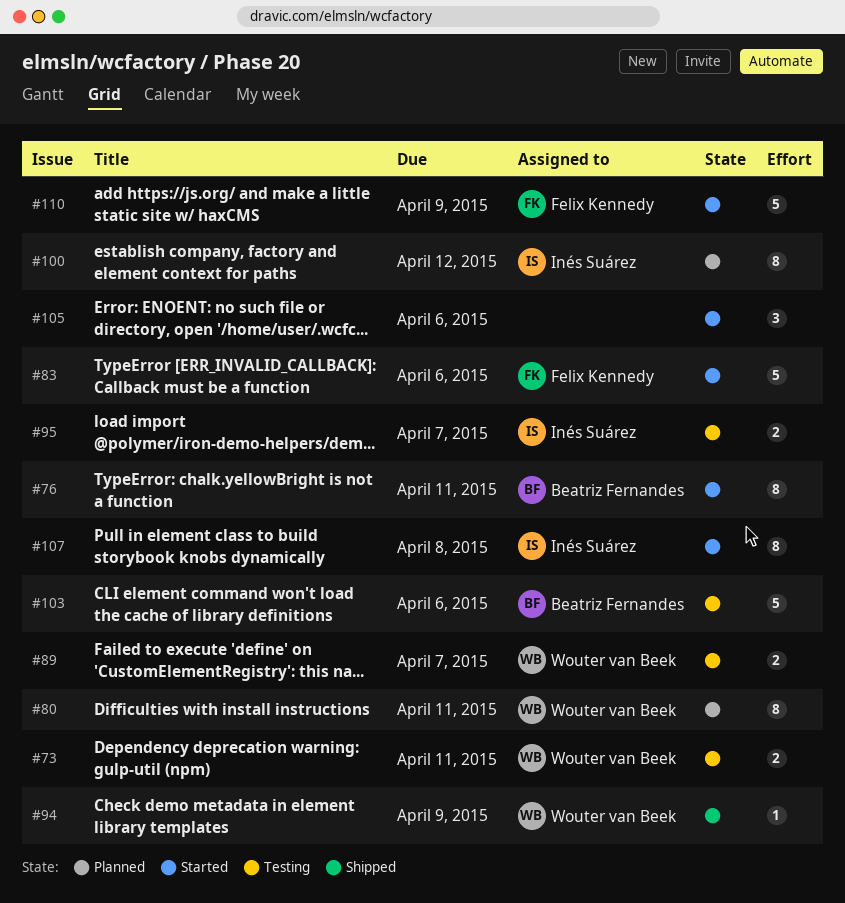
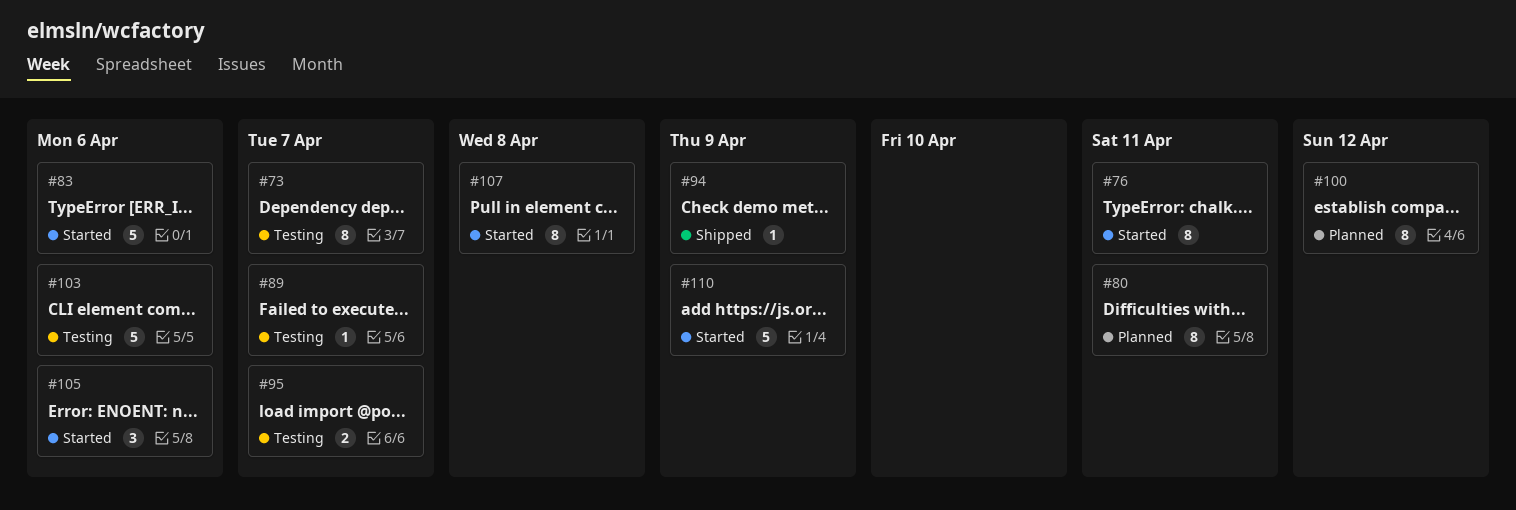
#73, estimate: 2 -> 8
#73, due: Apr 11 -> Apr 7
#89, estimate: 2 -> 1

